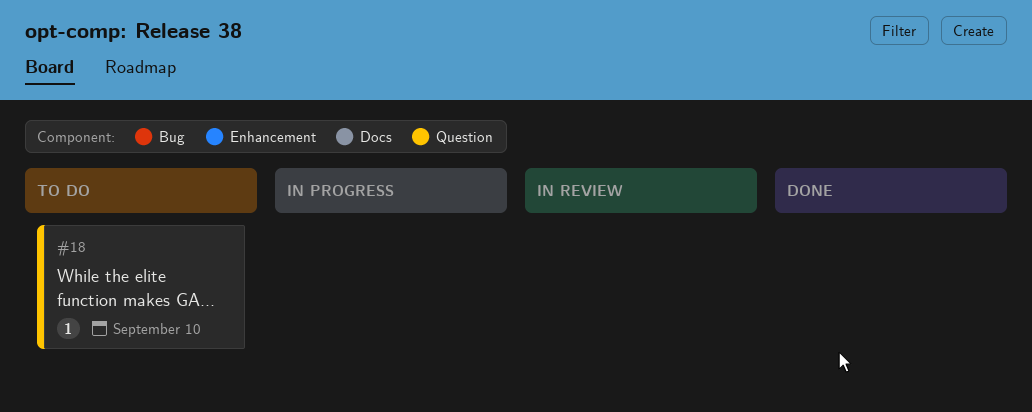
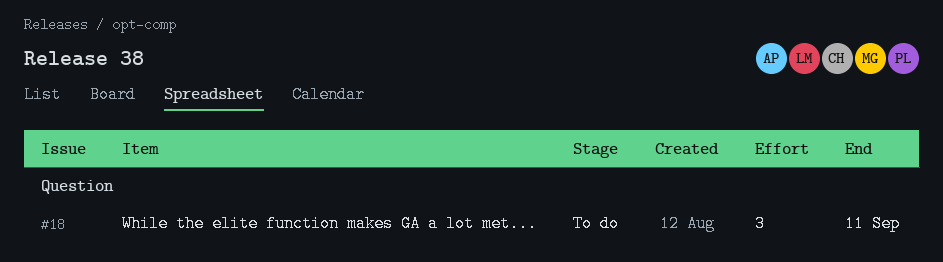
#18, estimate: 1 -> 3
#18, due: Sep 10 -> Sep 11

